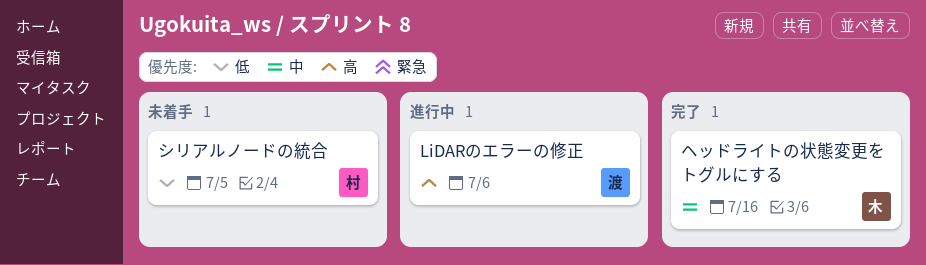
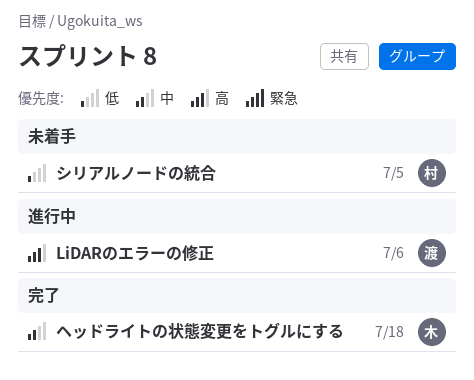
ヘッドライトの状態変更をトグルにする, due: Jul 16 -> Jul 18

